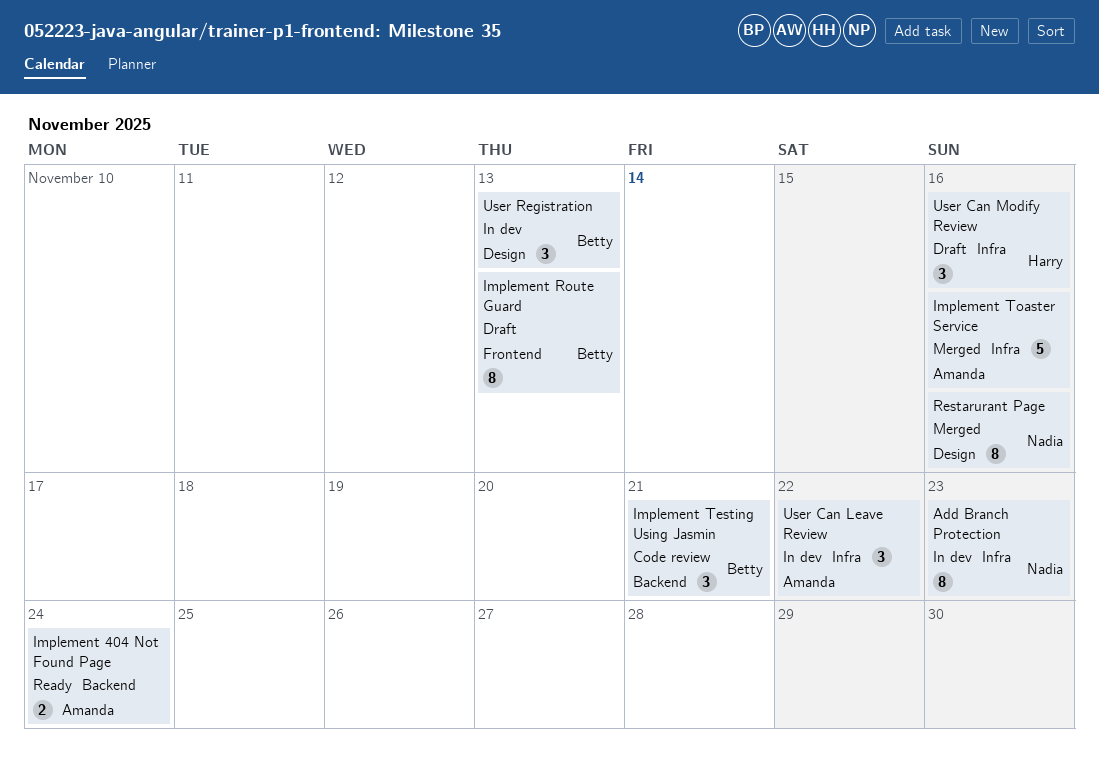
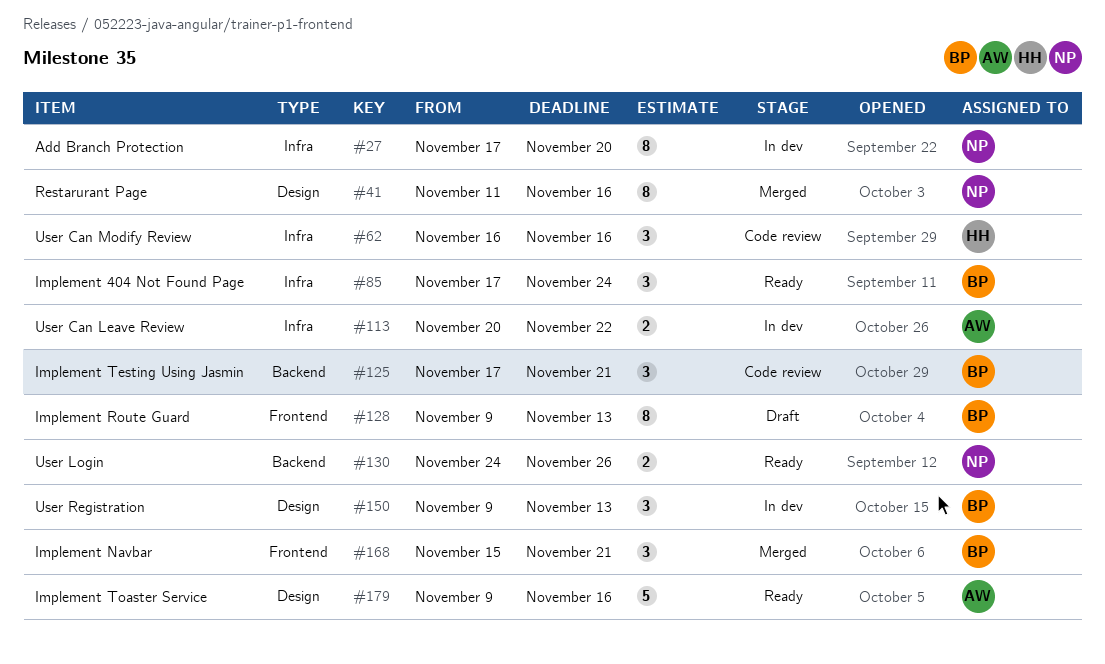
Add Branch Protection, due: Nov 23 -> Nov 20
Implement 404 Not Found Page, owner: Amanda -> Betty
Implement 404 Not Found Page, label: Backend -> Infra
Implement 404 Not Found Page, estimate: 2 -> 3
Implement Navbar: none -> present
Implement Toaster Service, status: Merged -> Ready
Implement Toaster Service, label: Infra -> Design
User Can Leave Review, estimate: 3 -> 2
User Can Modify Review, status: Draft -> Code review
User Login: none -> present

